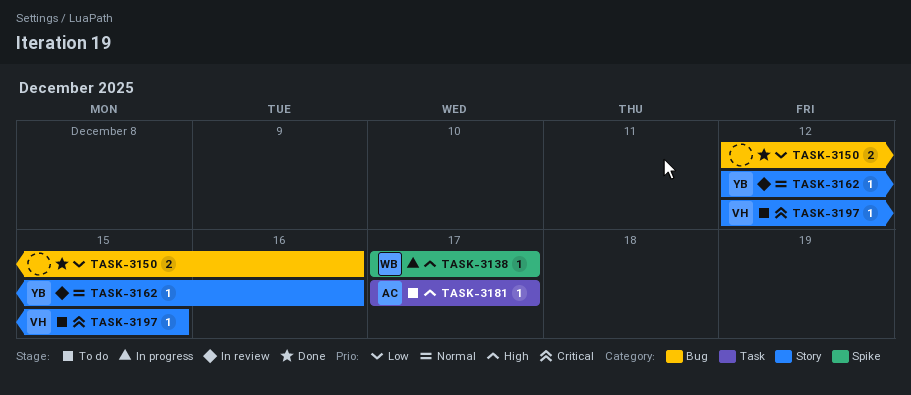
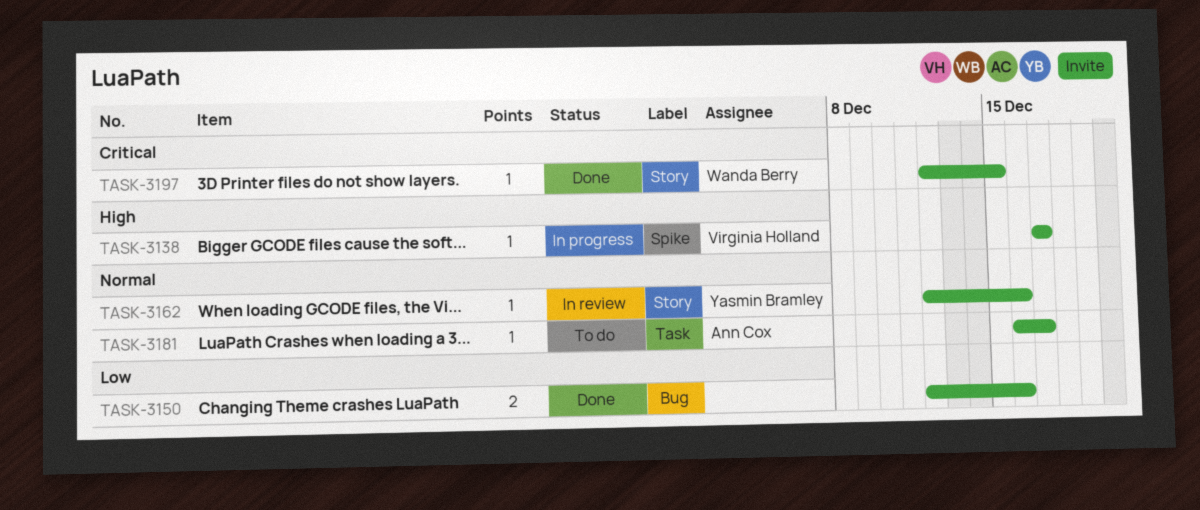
TASK-3138, owner: Wanda Berry -> Virginia Holland
TASK-3181, priority: High -> Normal
TASK-3181, start: Dec 17 -> Dec 16
TASK-3197, status: To do -> Done
TASK-3197, owner: Virginia Holland -> Wanda Berry

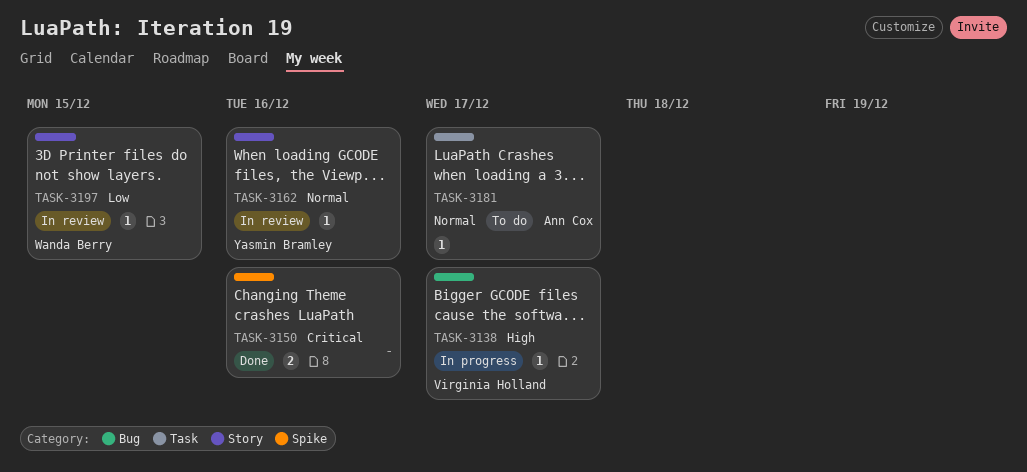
TASK-3138, label: Spike -> Bug
TASK-3150, priority: Low -> Critical
TASK-3150, label: Bug -> Spike
TASK-3197, status: Done -> In review
TASK-3197, priority: Critical -> Low

